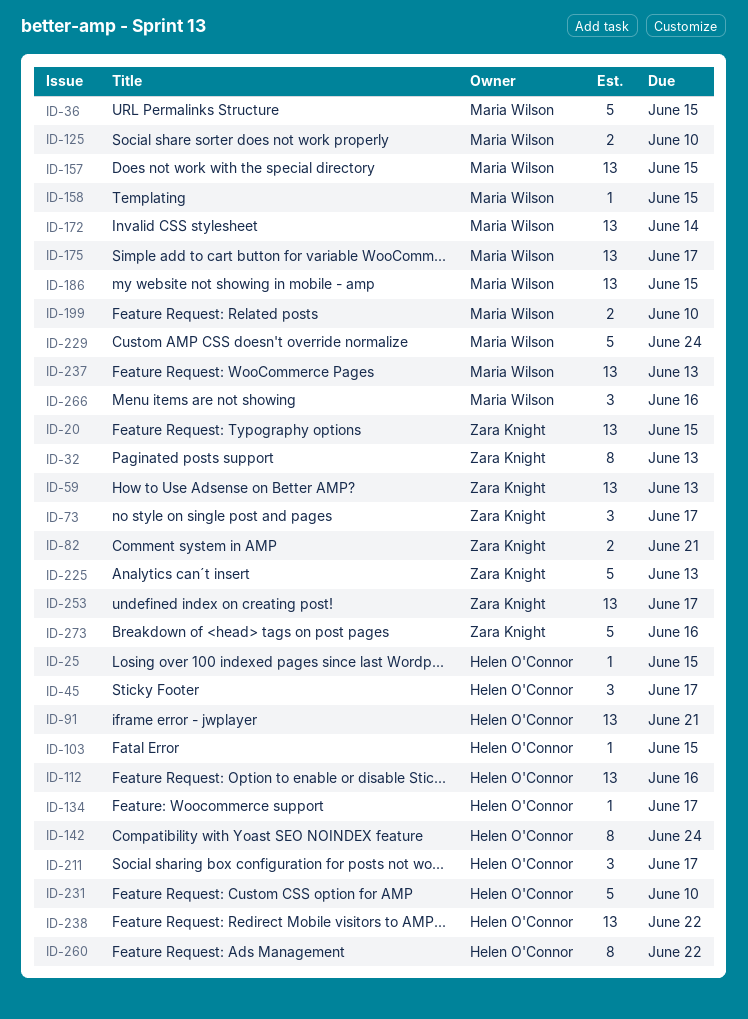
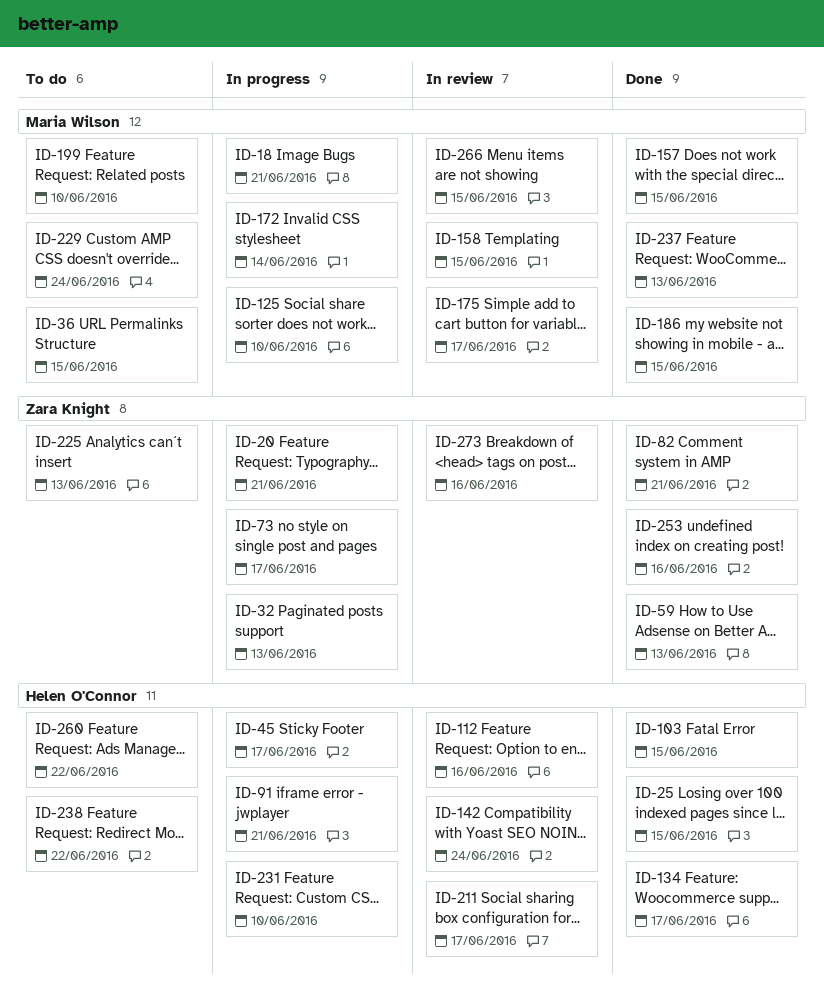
ID-18: none -> present
ID-20, due: Jun 15 -> Jun 21
ID-253, due: Jun 17 -> Jun 16
ID-266, due: Jun 16 -> Jun 15

